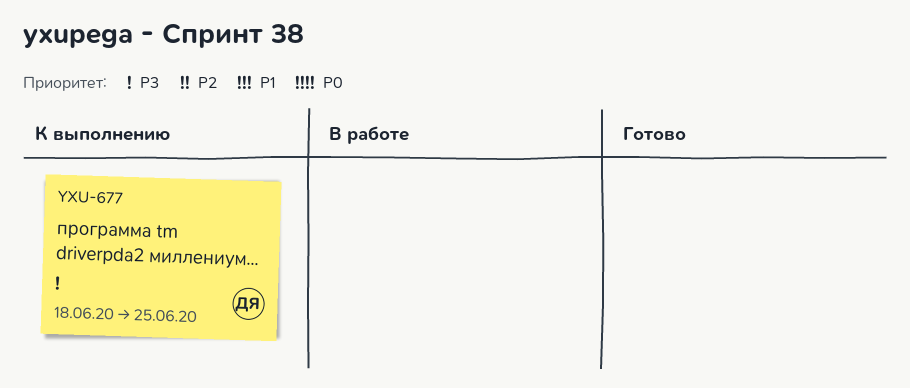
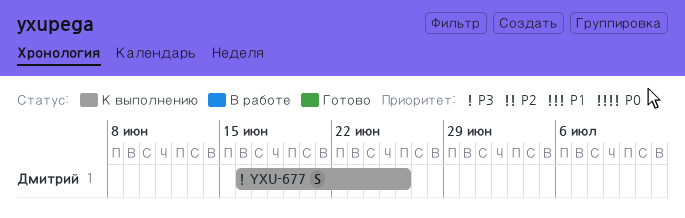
YXU-677, start: Jun 18 -> Jun 16
YXU-677, due: Jun 25 -> Jun 26

